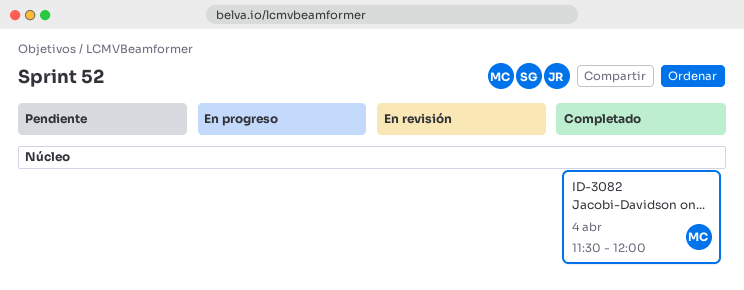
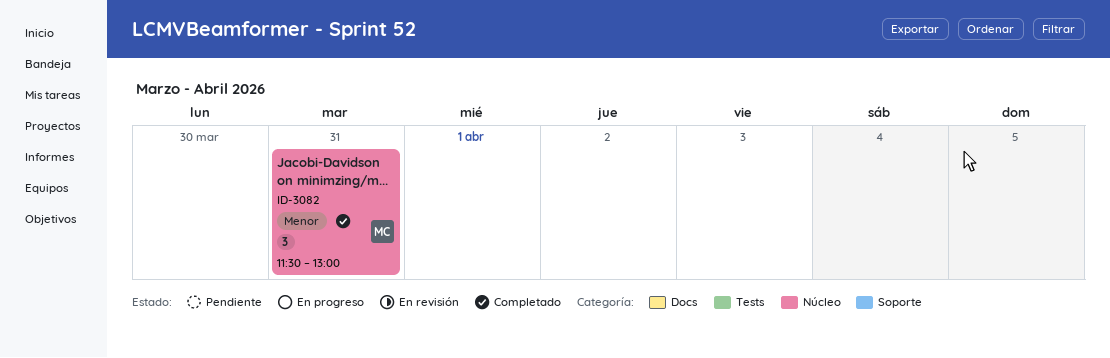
ID-3082, day: Apr 4 -> Mar 31
ID-3082, ends: 12:00 -> 13:00

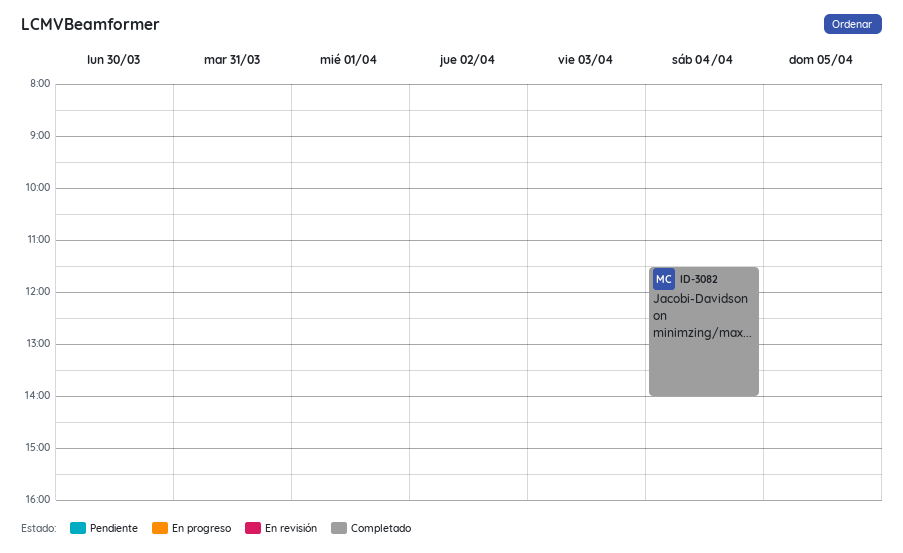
ID-3082, day: Mar 31 -> Apr 4
ID-3082, ends: 13:00 -> 14:00

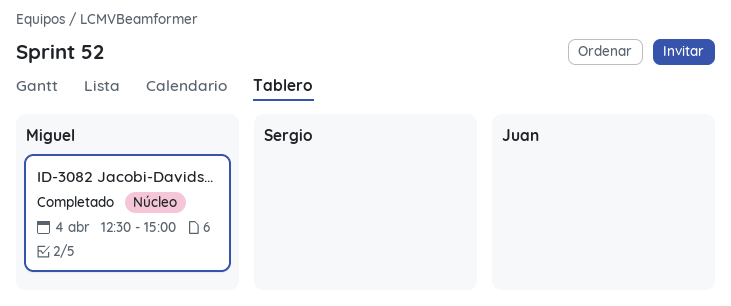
ID-3082, begins: 11:30 -> 12:30
ID-3082, ends: 14:00 -> 15:00

